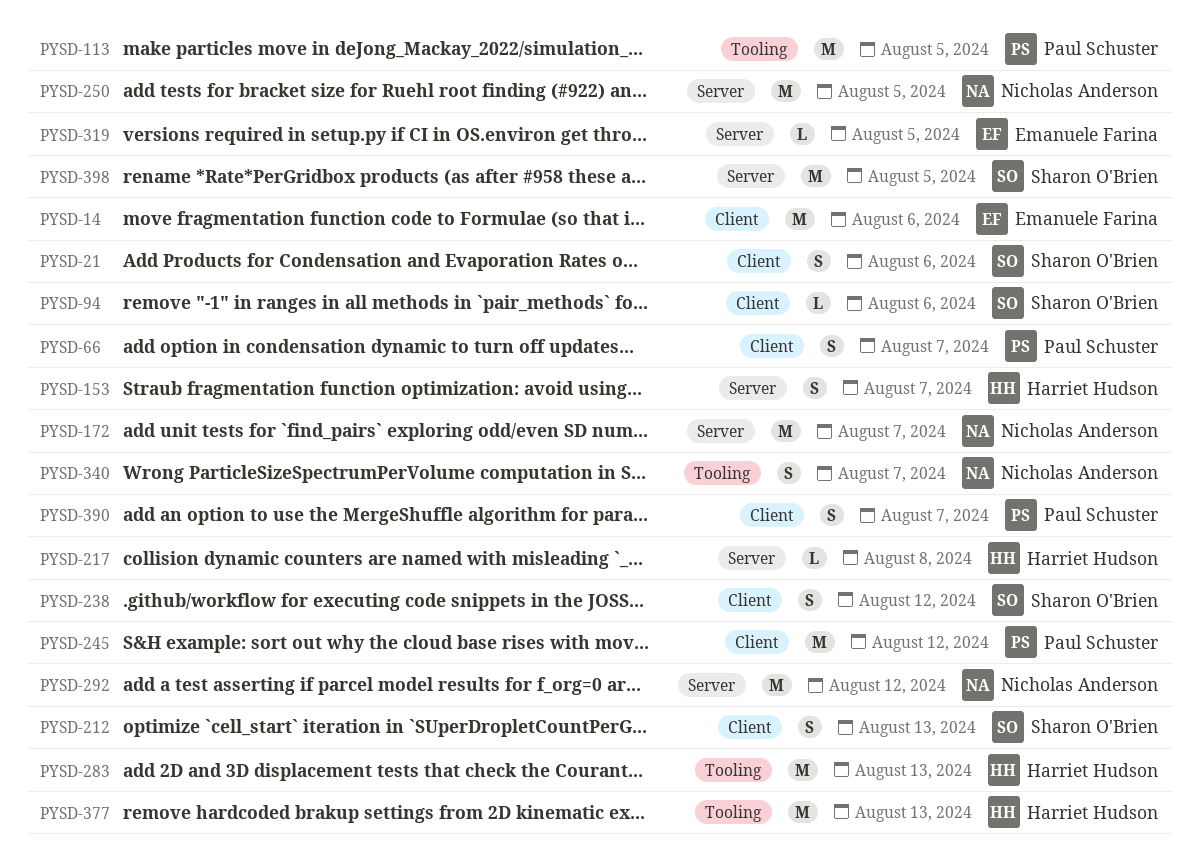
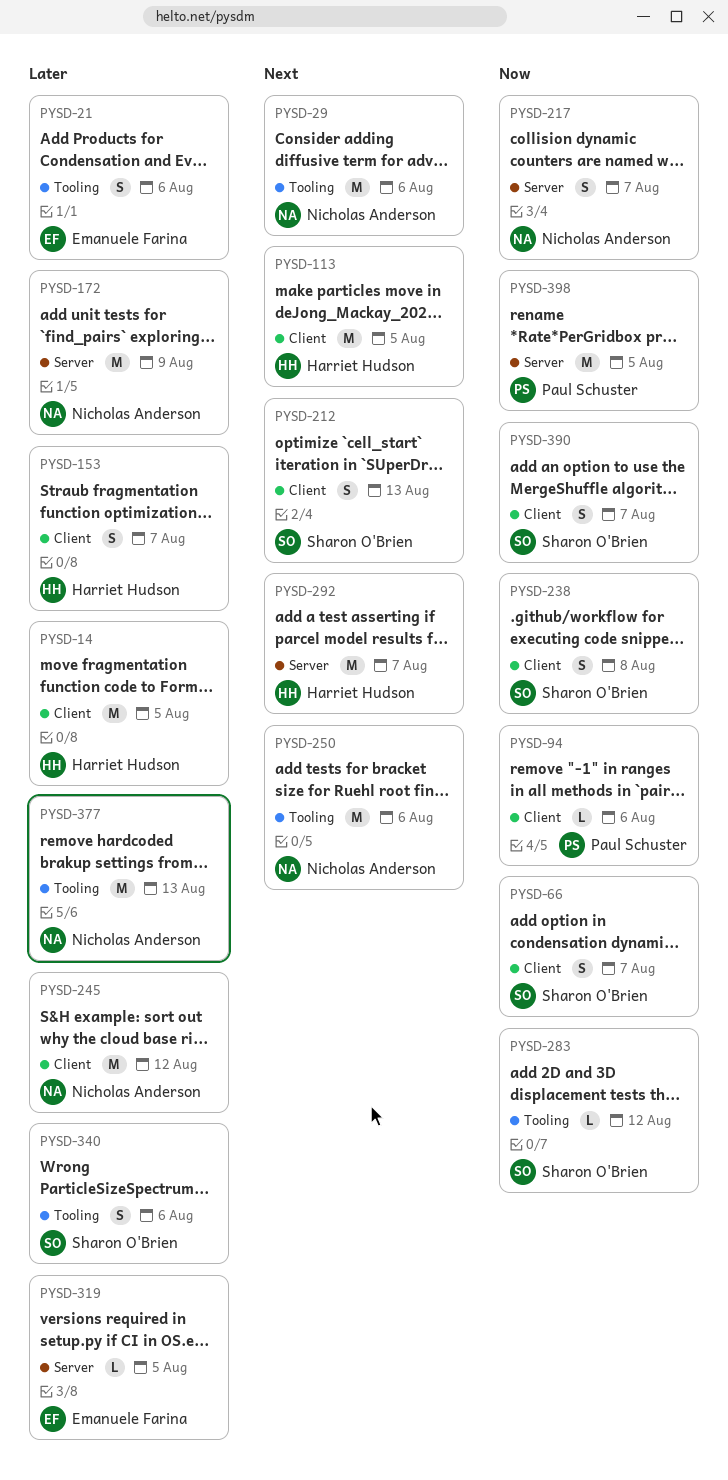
PYSD-14, owner: Emanuele Farina -> Harriet Hudson
PYSD-14, due: Aug 6 -> Aug 5
PYSD-21, owner: Sharon O'Brien -> Emanuele Farina
PYSD-21, label: Client -> Tooling
PYSD-29: none -> present
PYSD-66, owner: Paul Schuster -> Sharon O'Brien
PYSD-94, owner: Sharon O'Brien -> Paul Schuster
PYSD-113, owner: Paul Schuster -> Harriet Hudson
PYSD-113, label: Tooling -> Client
PYSD-153, label: Server -> Client
PYSD-172, due: Aug 7 -> Aug 9
PYSD-217, owner: Harriet Hudson -> Nicholas Anderson
PYSD-217, estimate: L -> S
PYSD-217, due: Aug 8 -> Aug 7
PYSD-238, due: Aug 12 -> Aug 8
PYSD-245, owner: Paul Schuster -> Nicholas Anderson
PYSD-250, label: Server -> Tooling
PYSD-250, due: Aug 5 -> Aug 6
PYSD-283, owner: Harriet Hudson -> Sharon O'Brien
PYSD-283, estimate: M -> L
PYSD-283, due: Aug 13 -> Aug 12
PYSD-292, owner: Nicholas Anderson -> Harriet Hudson
PYSD-292, due: Aug 12 -> Aug 7
PYSD-340, owner: Nicholas Anderson -> Sharon O'Brien
PYSD-340, due: Aug 7 -> Aug 6
PYSD-377, owner: Harriet Hudson -> Nicholas Anderson
PYSD-390, owner: Paul Schuster -> Sharon O'Brien
PYSD-398, owner: Sharon O'Brien -> Paul Schuster

